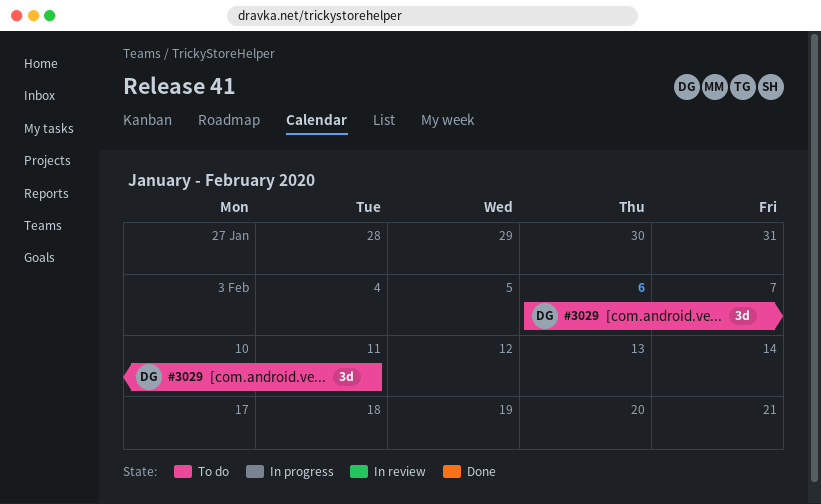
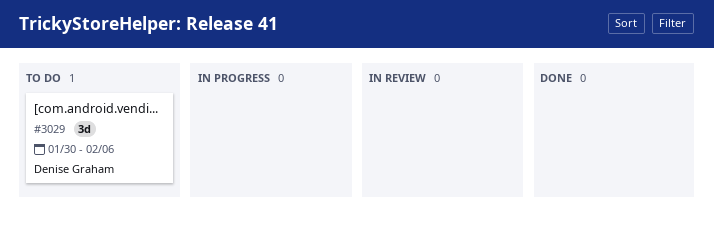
#3029, start: Feb 6 -> Jan 30
#3029, due: Feb 11 -> Feb 6

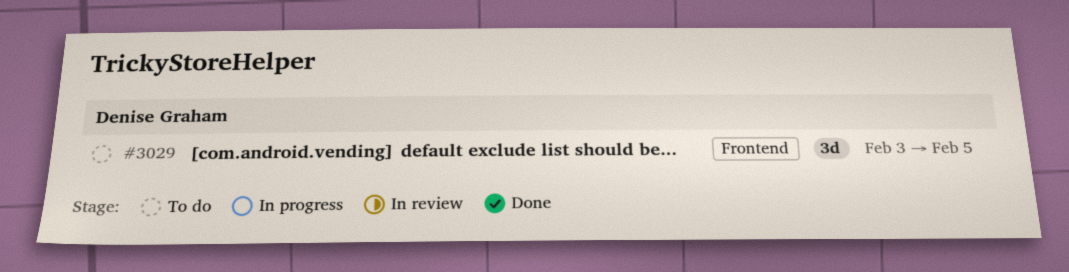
#3029, start: Jan 30 -> Feb 3
#3029, due: Feb 6 -> Feb 5

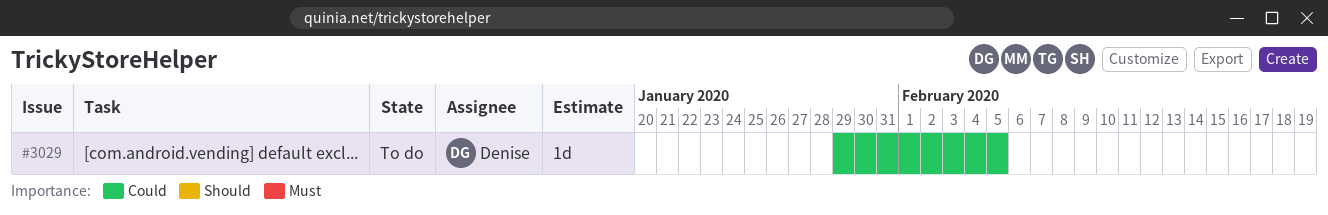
#3029, estimate: 3d -> 1d
#3029, start: Feb 3 -> Jan 29

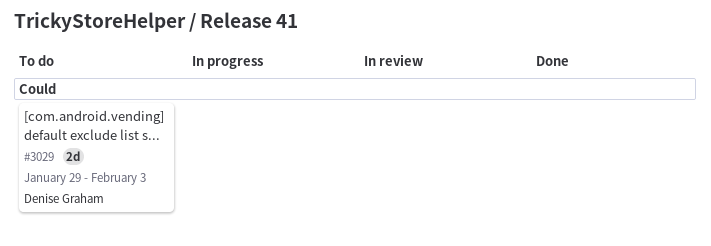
#3029, estimate: 1d -> 2d
#3029, due: Feb 5 -> Feb 3

